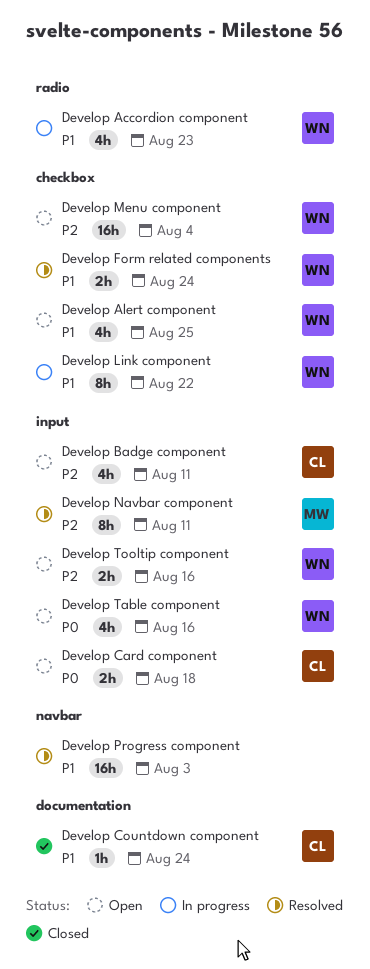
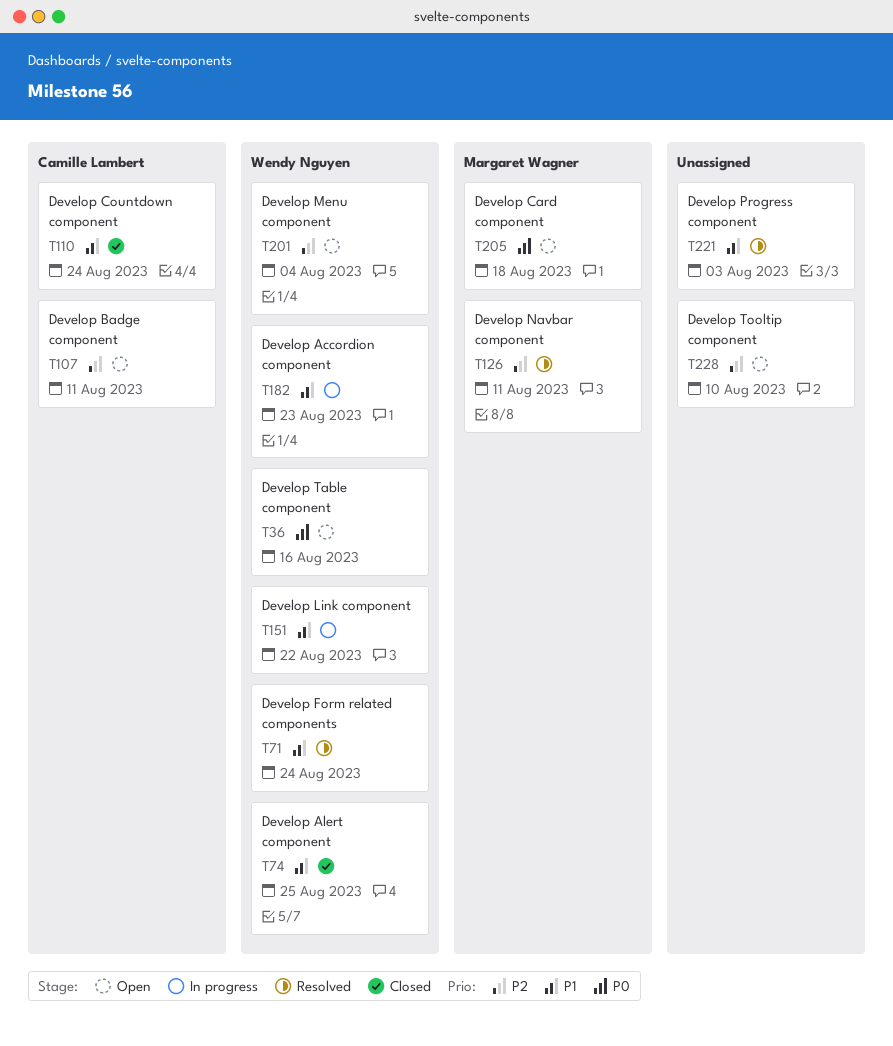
Develop Alert component, status: Open -> Closed
Develop Card component, owner: Camille Lambert -> Margaret Wagner
Develop Tooltip component, owner: Wendy Nguyen -> none
Develop Tooltip component, due: Aug 16 -> Aug 10

